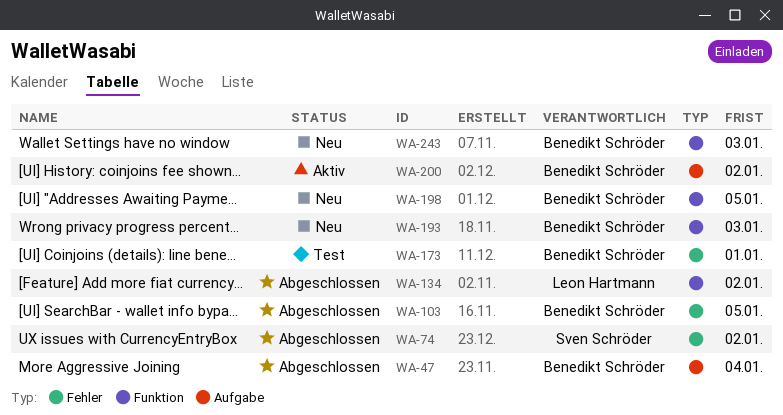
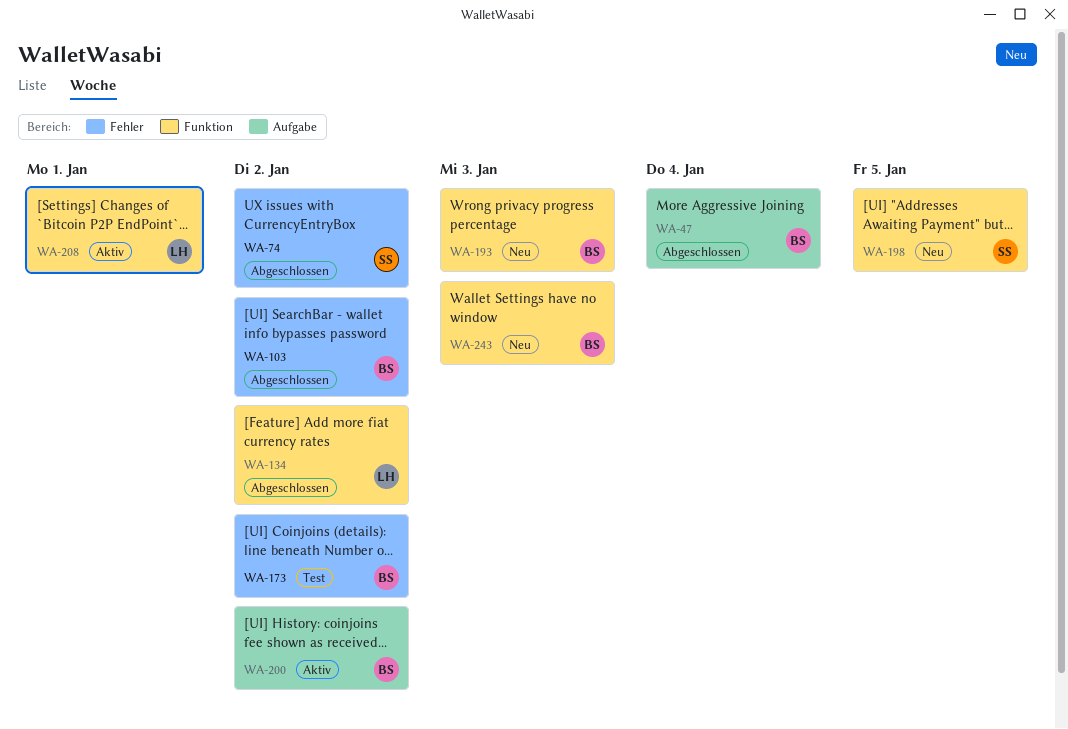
WA-103, due: Jan 5 -> Jan 2
WA-173, due: Jan 1 -> Jan 2
WA-198, owner: Benedikt Schröder -> Sven Schröder
WA-208: none -> present

